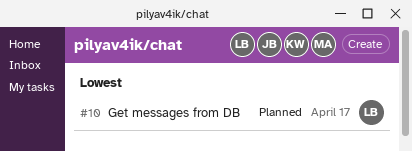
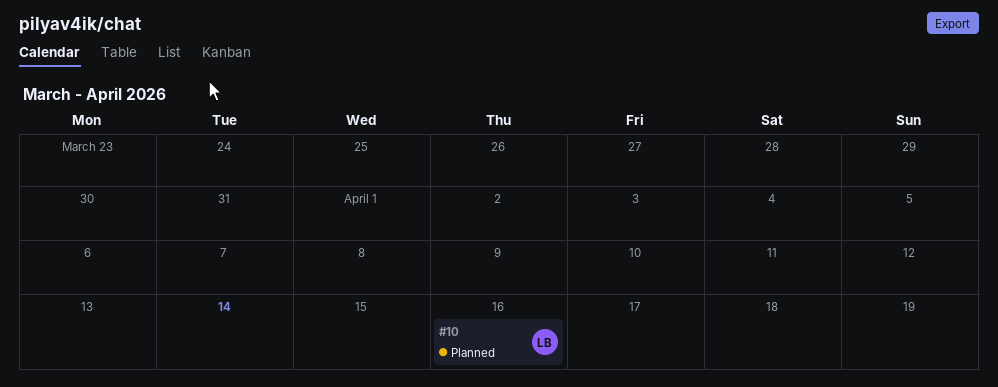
#10, due: Apr 17 -> Apr 16

